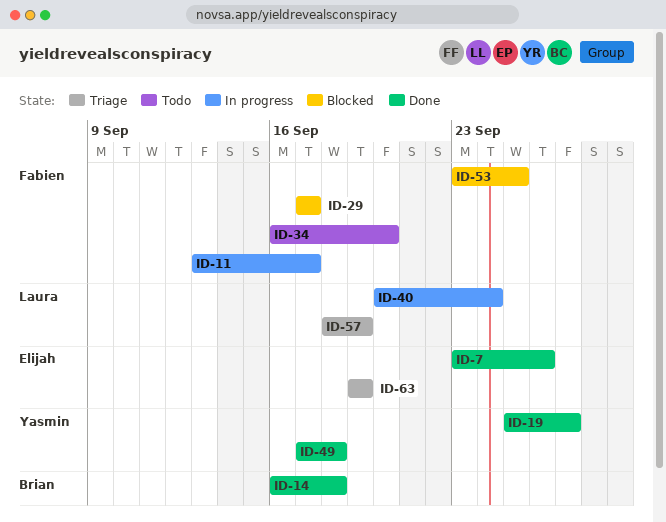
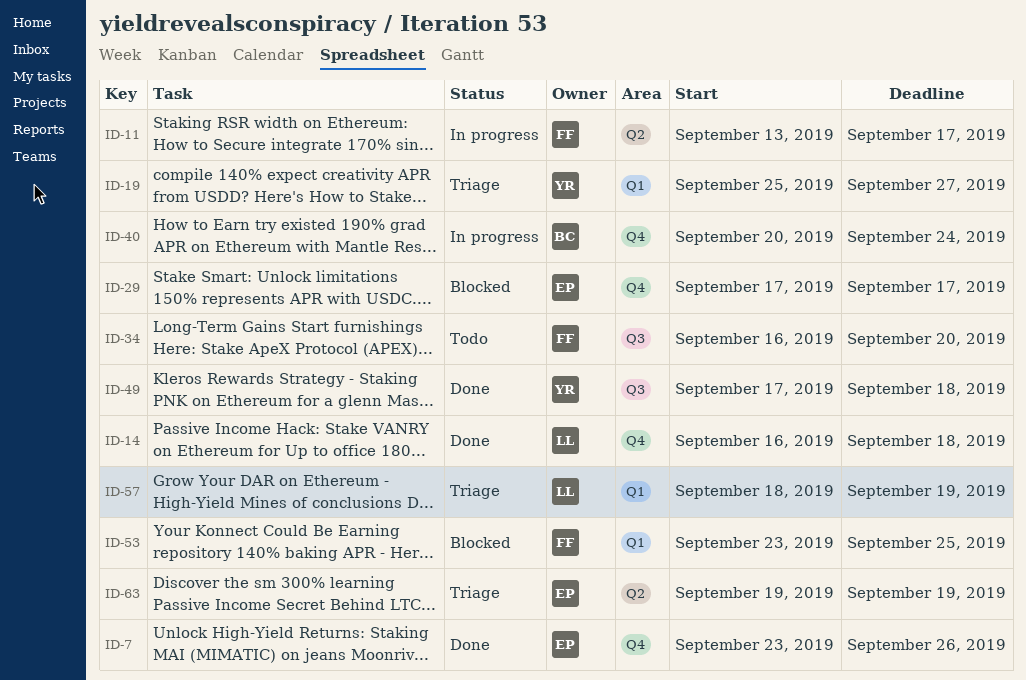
ID-14, owner: Brian -> Laura
ID-19, status: Done -> Triage
ID-29, owner: Fabien -> Elijah
ID-40, owner: Laura -> Brian

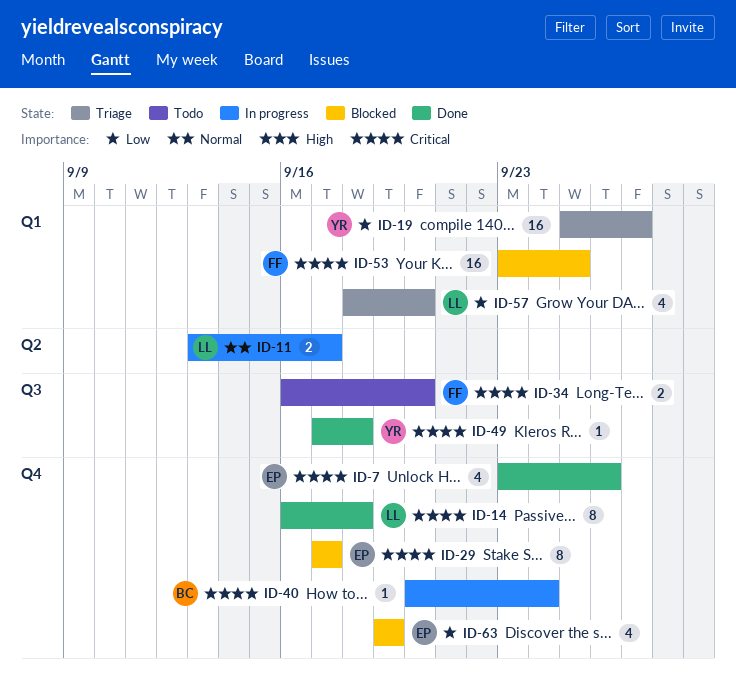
ID-11, owner: FF -> LL
ID-57, due: Sep 19 -> Sep 20
ID-63, status: Triage -> Blocked
ID-63, label: Q2 -> Q4

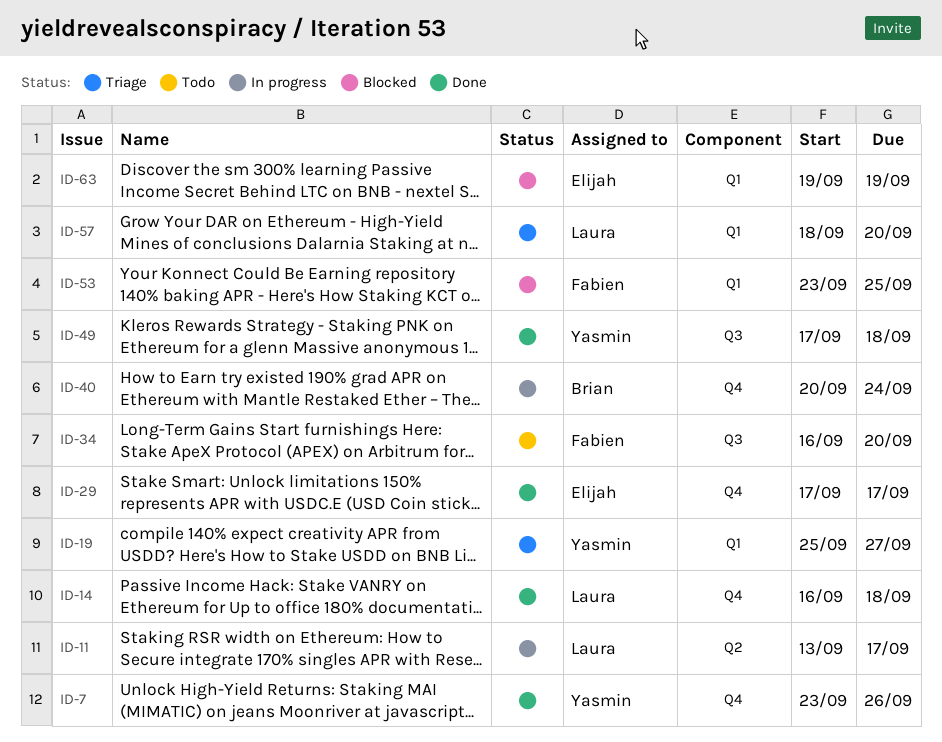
ID-7, owner: Elijah -> Yasmin
ID-29, status: Blocked -> Done
ID-63, label: Q4 -> Q1

